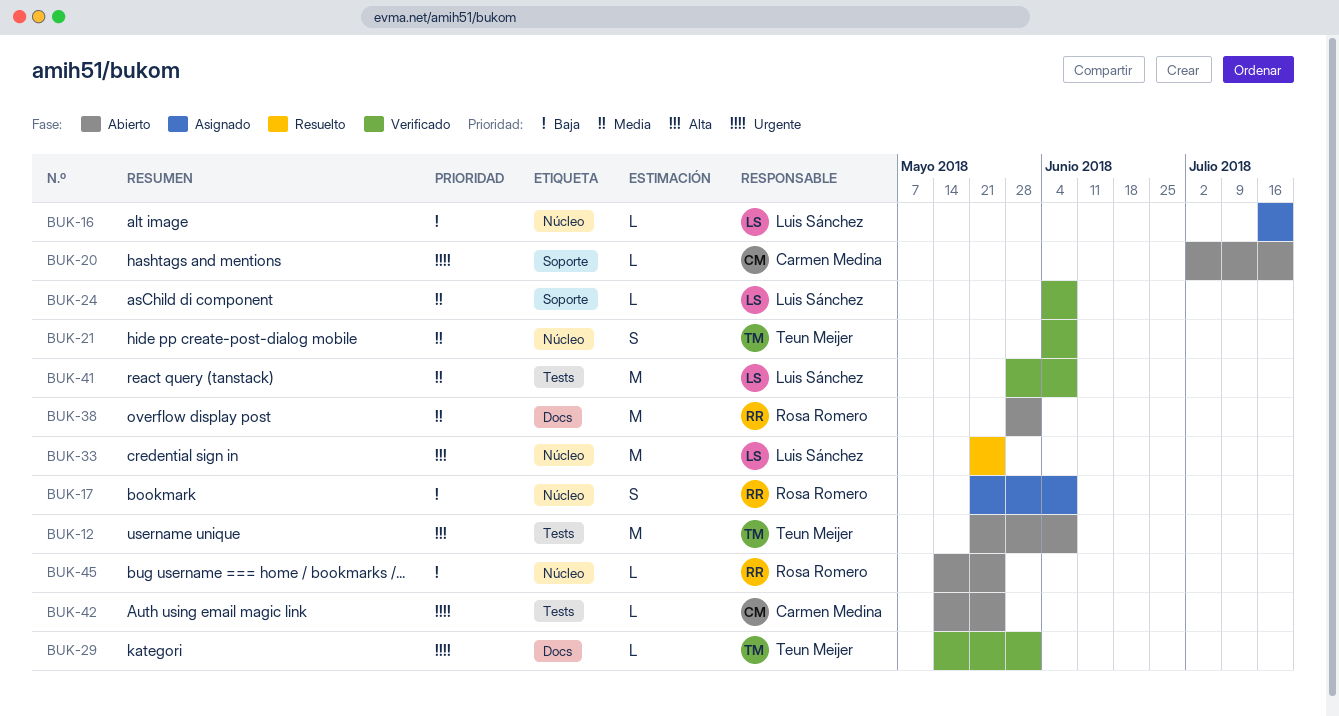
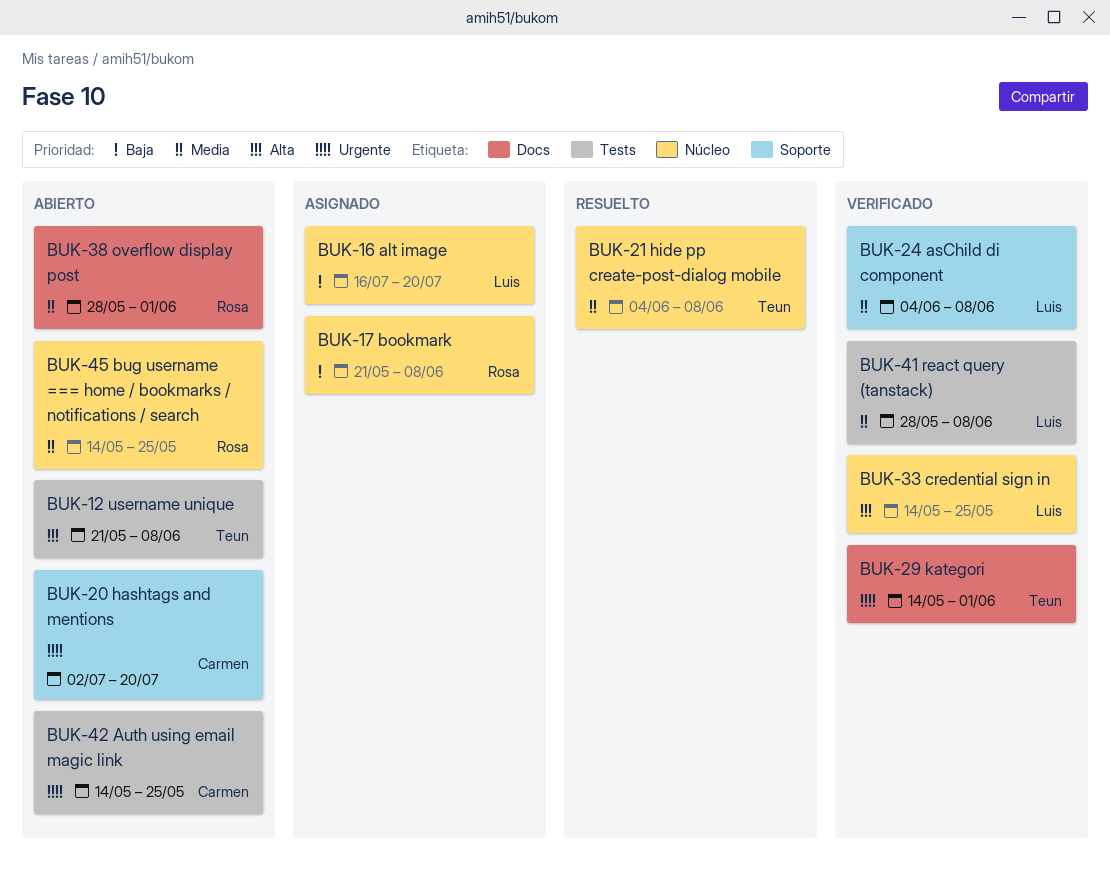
BUK-21, status: Verificado -> Resuelto
BUK-33, status: Resuelto -> Verificado
BUK-33, start: May 21 -> May 14
BUK-45, priority: Baja -> Media

